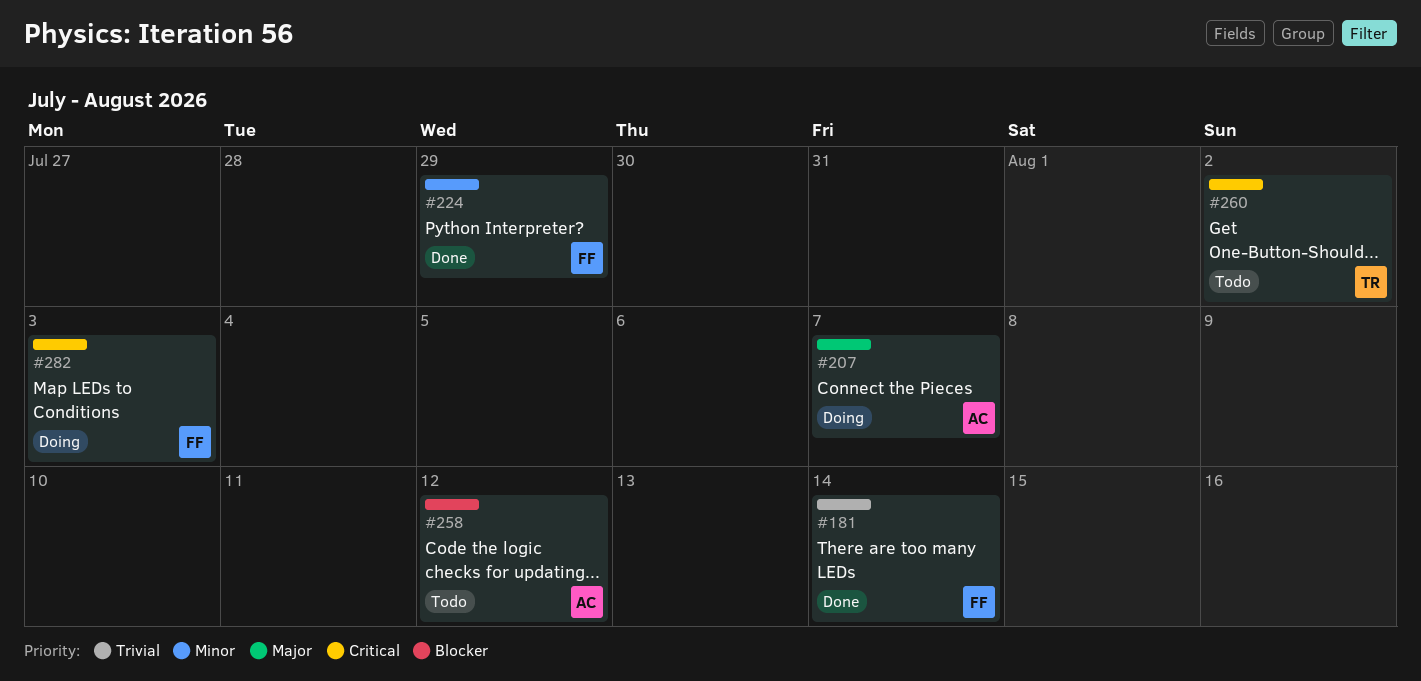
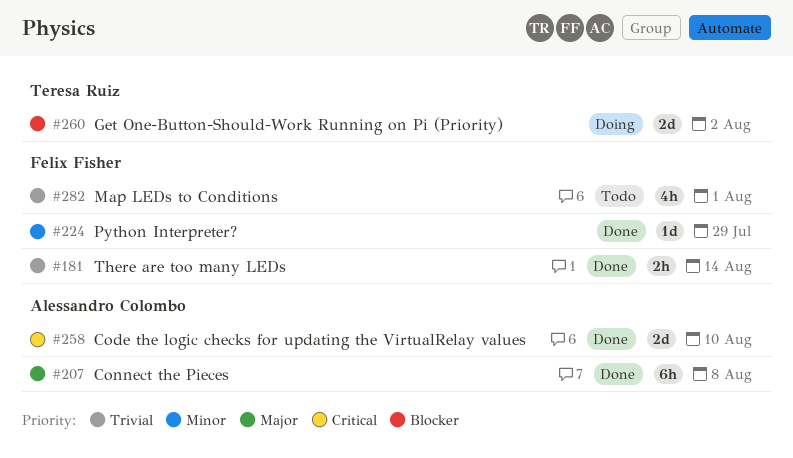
#207, status: Doing -> Done
#207, due: Aug 7 -> Aug 8
#258, status: Todo -> Done
#258, priority: Blocker -> Critical
#258, due: Aug 12 -> Aug 10
#260, status: Todo -> Doing
#260, priority: Critical -> Blocker
#282, status: Doing -> Todo
#282, priority: Critical -> Trivial
#282, due: Aug 3 -> Aug 1

